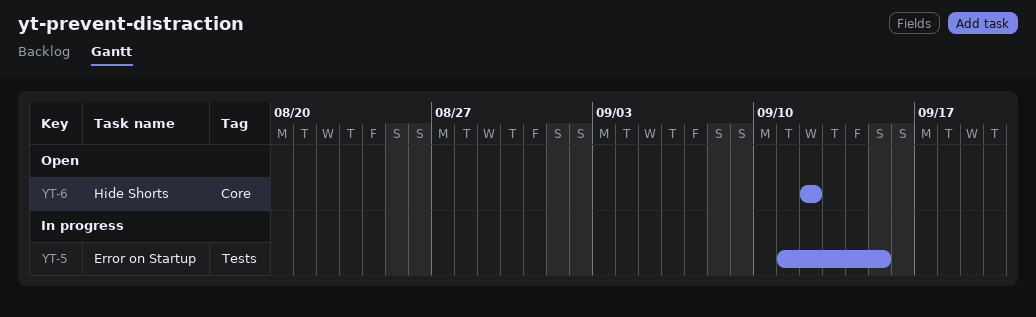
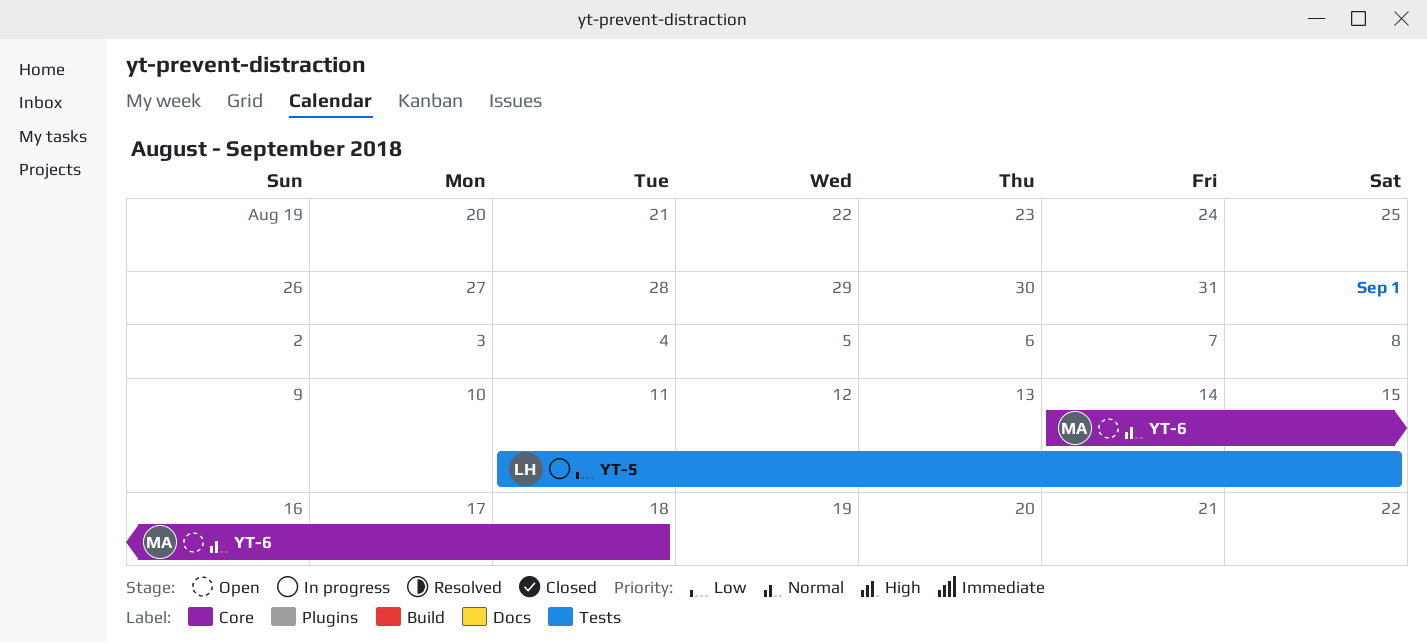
YT-6, start: Sep 12 -> Sep 14
YT-6, due: Sep 12 -> Sep 18

